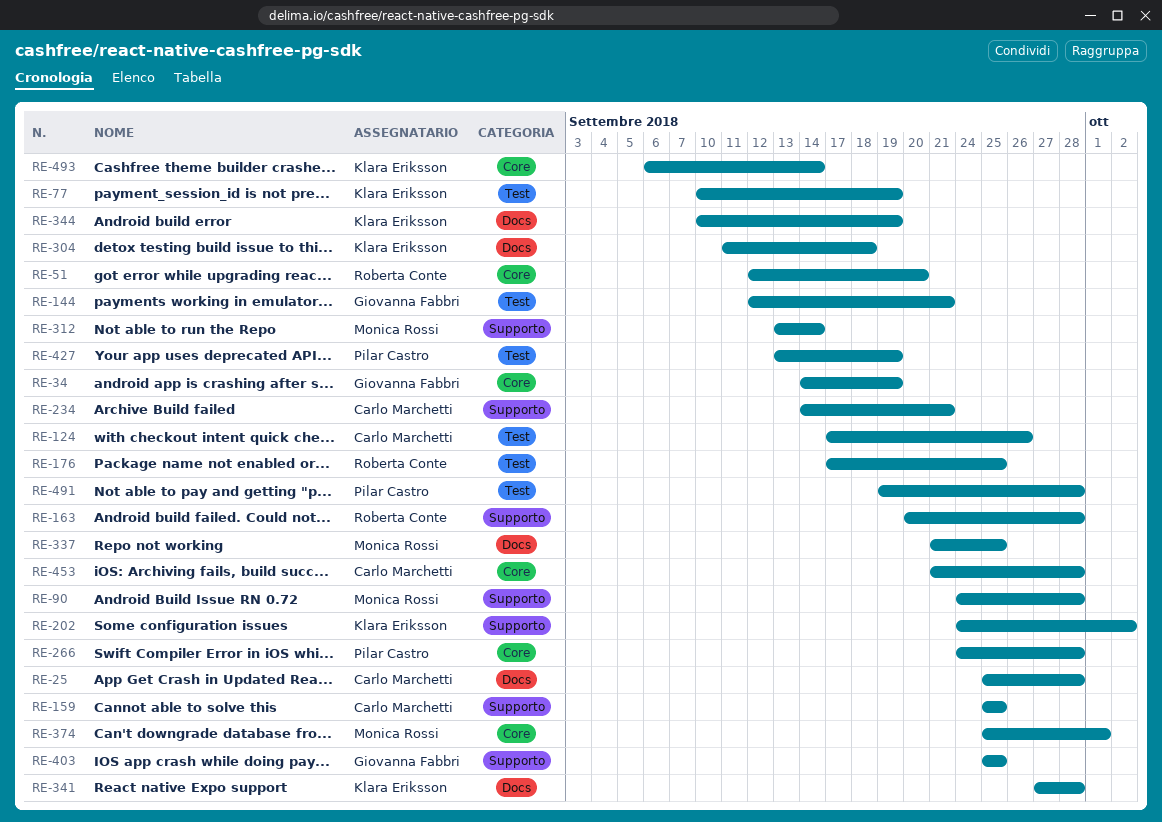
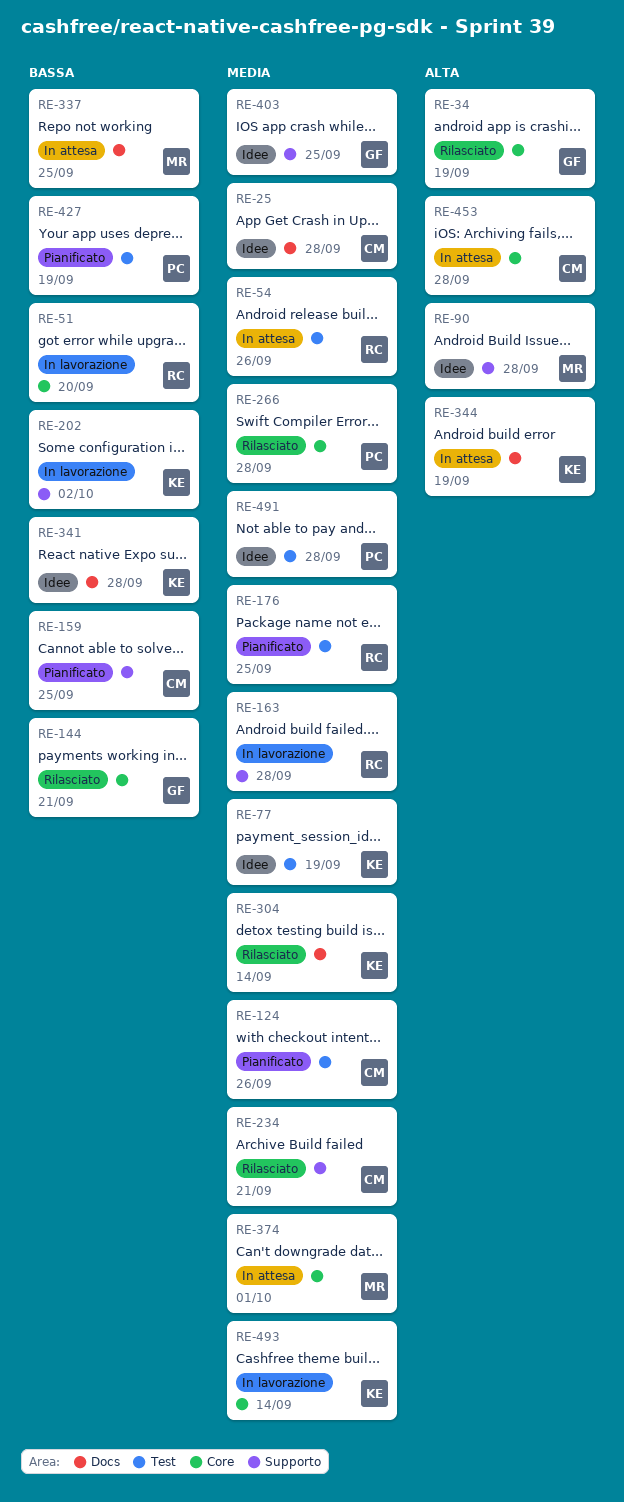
RE-54: none -> present
RE-144, label: Test -> Core
RE-304, due: Sep 18 -> Sep 14
RE-312: present -> none

